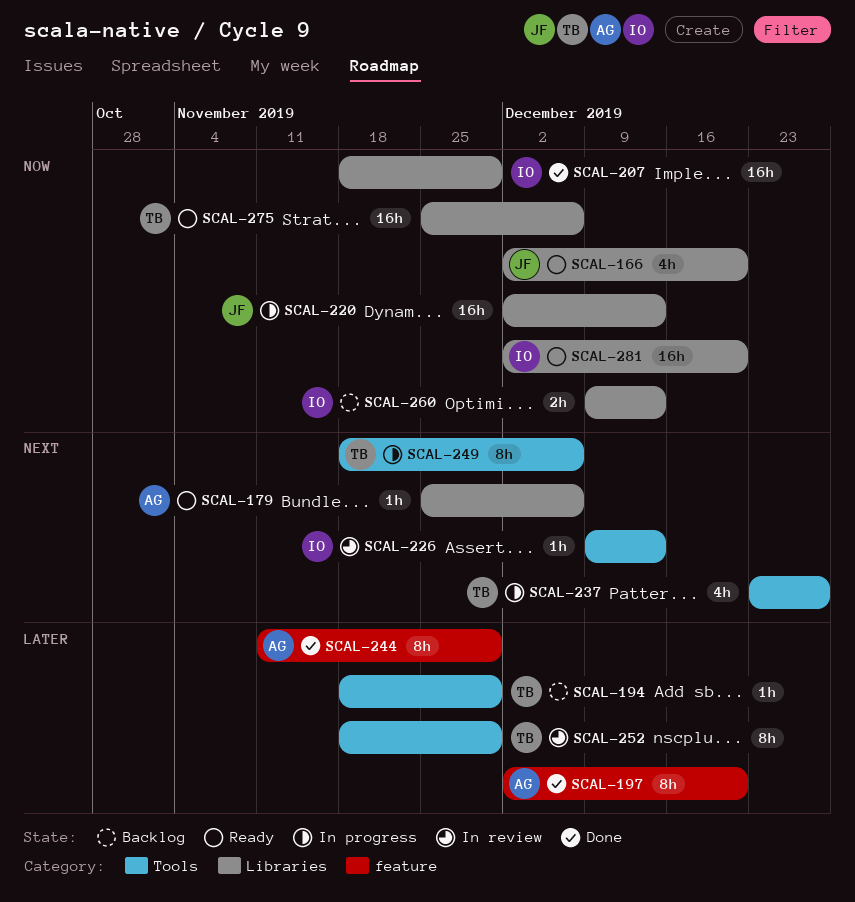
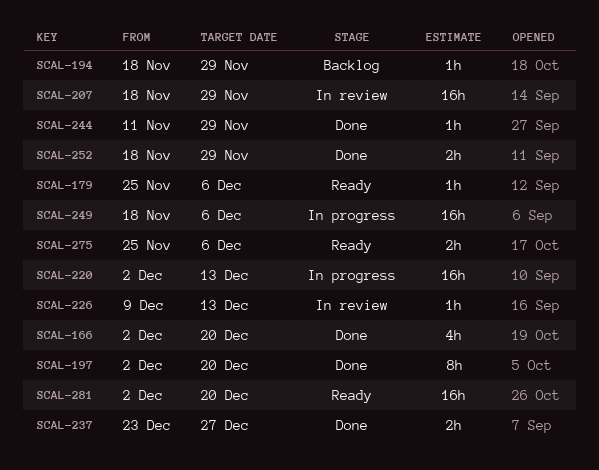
SCAL-166, status: Ready -> Done
SCAL-207, status: Done -> In review
SCAL-237, status: In progress -> Done
SCAL-237, estimate: 4h -> 2h
SCAL-244, estimate: 8h -> 1h
SCAL-249, estimate: 8h -> 16h
SCAL-252, status: In review -> Done
SCAL-252, estimate: 8h -> 2h
SCAL-260: present -> none
SCAL-275, estimate: 16h -> 2h

